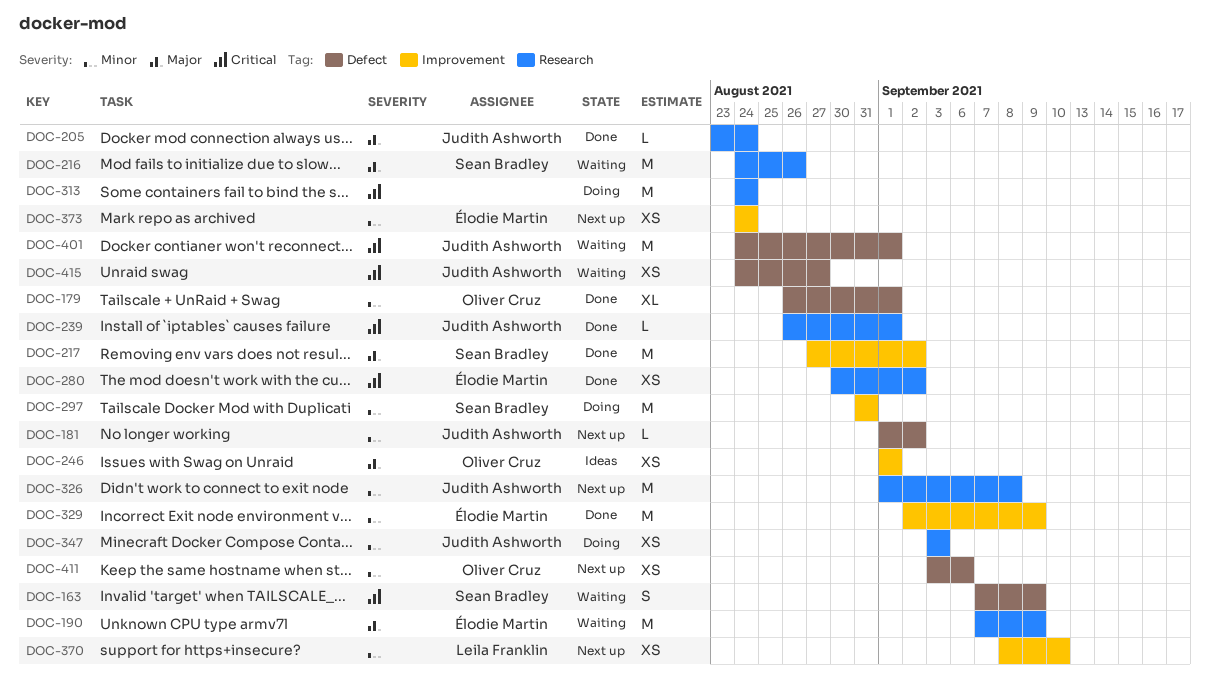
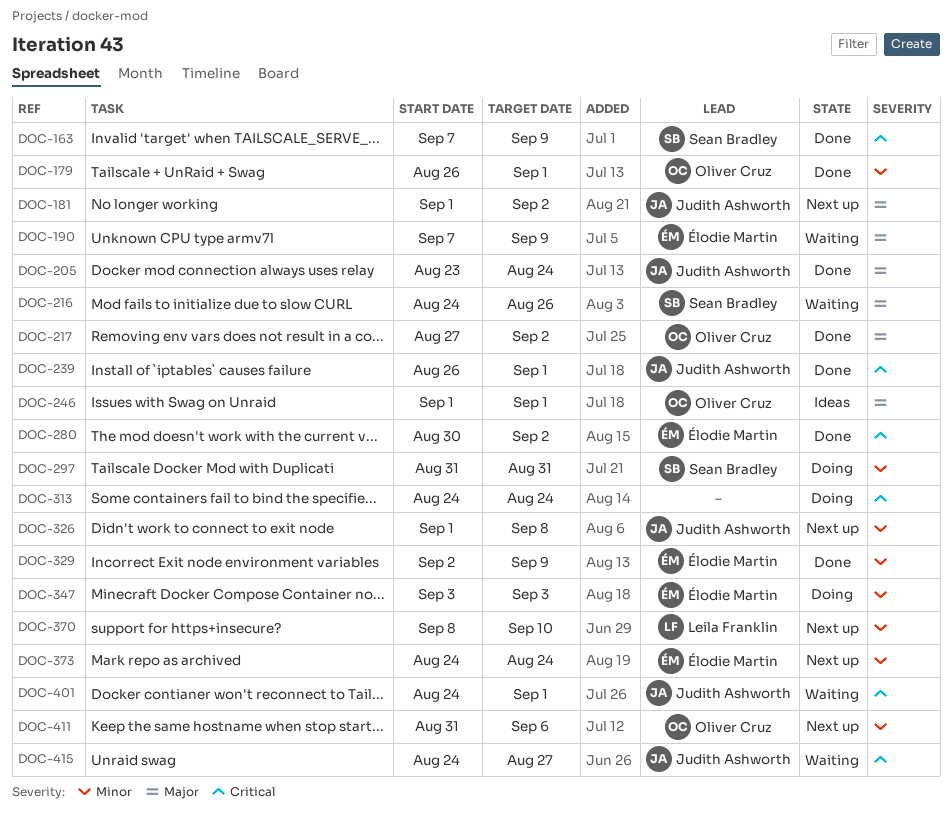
DOC-163, status: Waiting -> Done
DOC-181, priority: Minor -> Major
DOC-217, owner: Sean Bradley -> Oliver Cruz
DOC-347, owner: Judith Ashworth -> Élodie Martin
DOC-411, start: Sep 3 -> Aug 31

